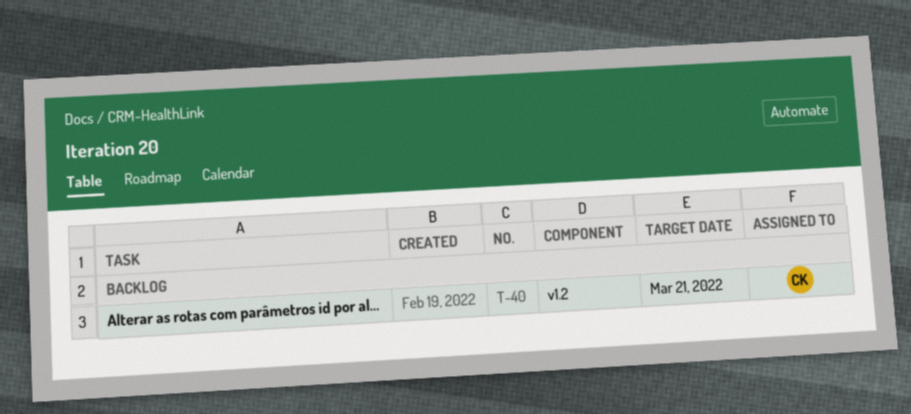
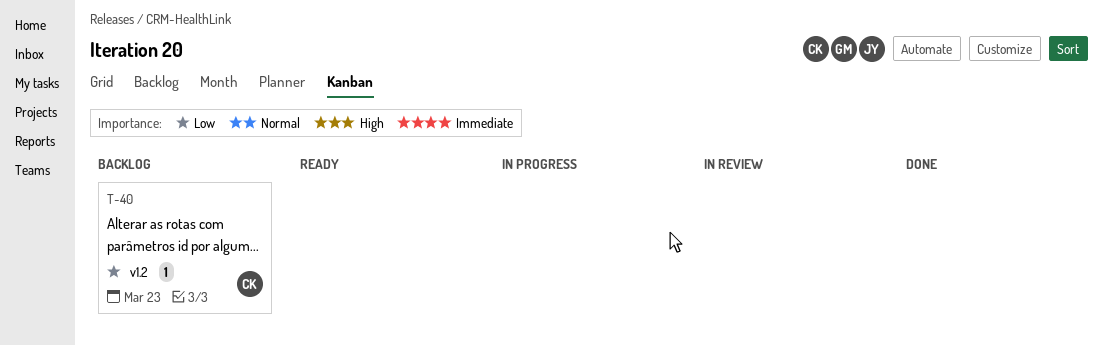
T-40, due: Mar 21 -> Mar 23

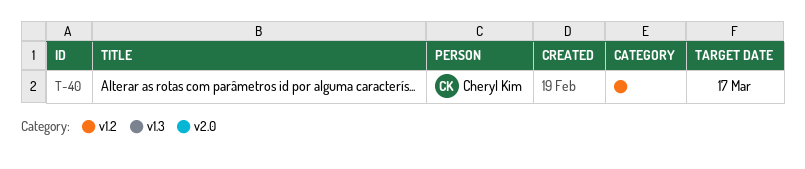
T-40, due: Mar 23 -> Mar 17

